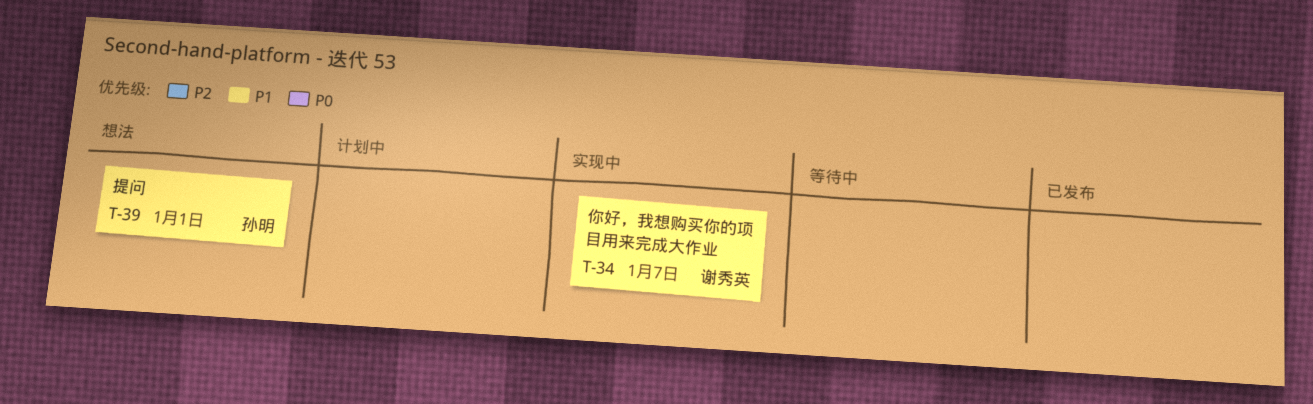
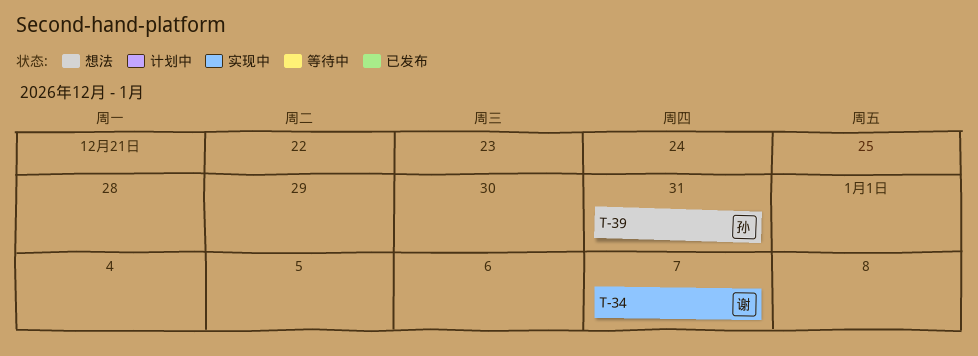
T-39, due: Jan 1 -> Dec 31

